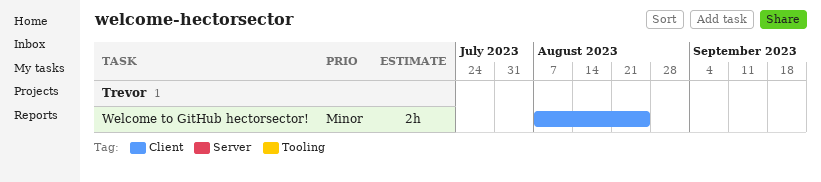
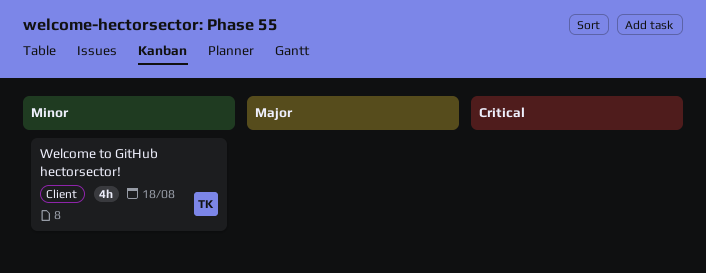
Welcome to GitHub hectorsector!, estimate: 2h -> 4h
Welcome to GitHub hectorsector!, due: Aug 25 -> Aug 18

